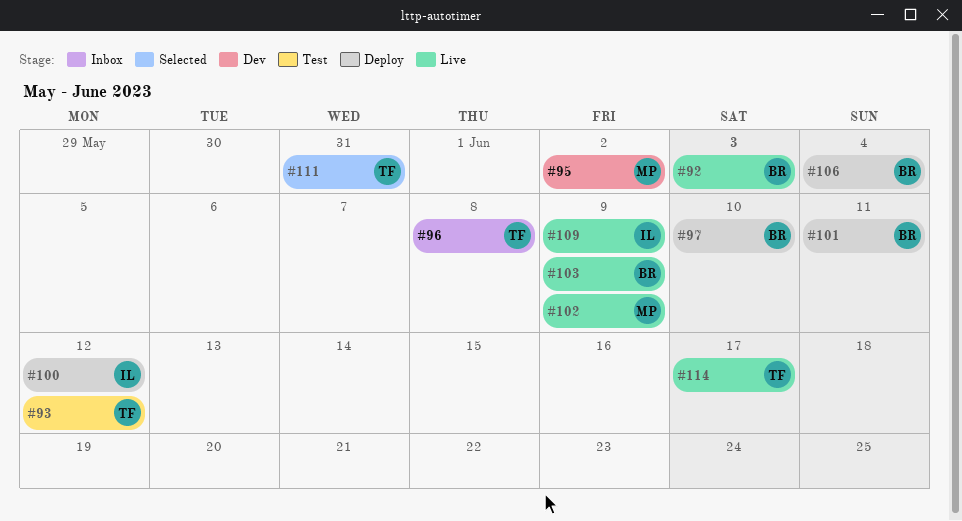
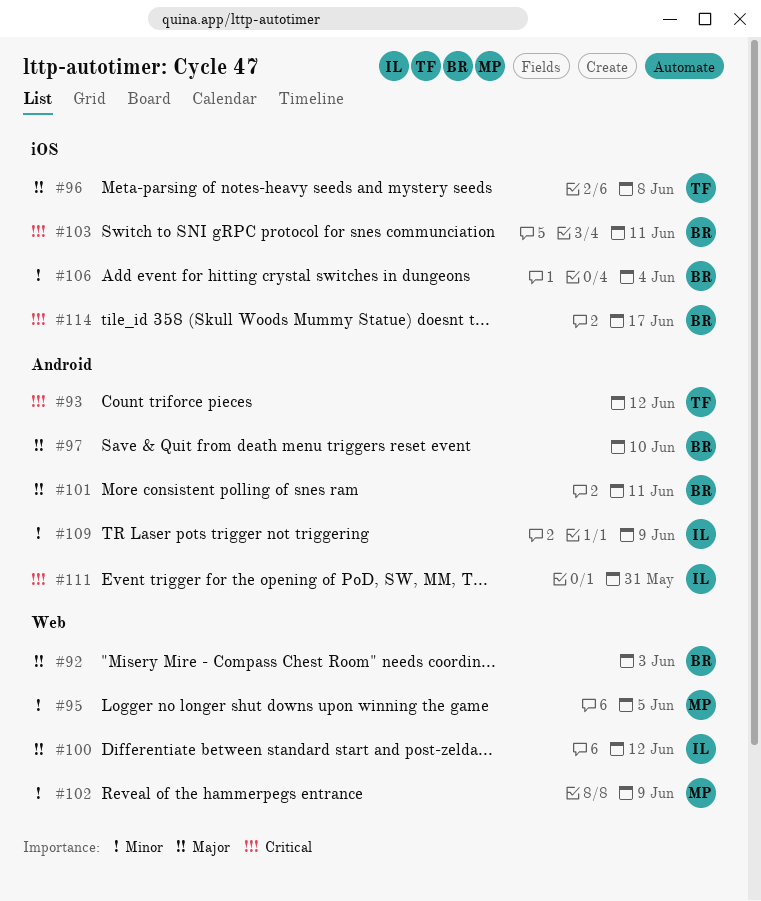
#95, due: Jun 2 -> Jun 5
#103, due: Jun 9 -> Jun 11
#111, owner: TF -> IL
#114, owner: TF -> BR

